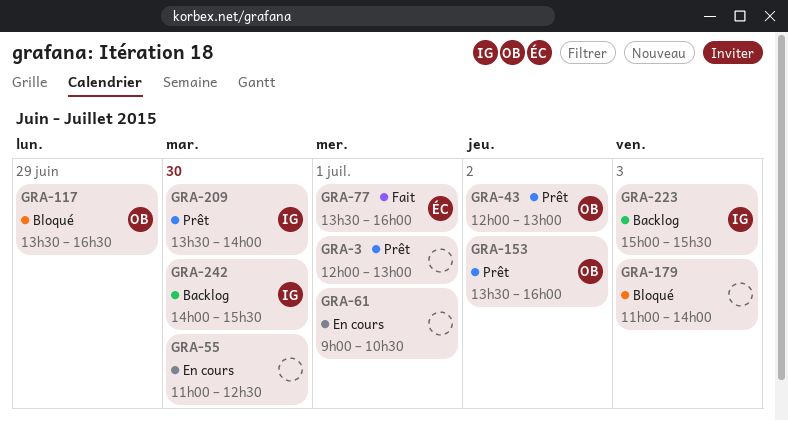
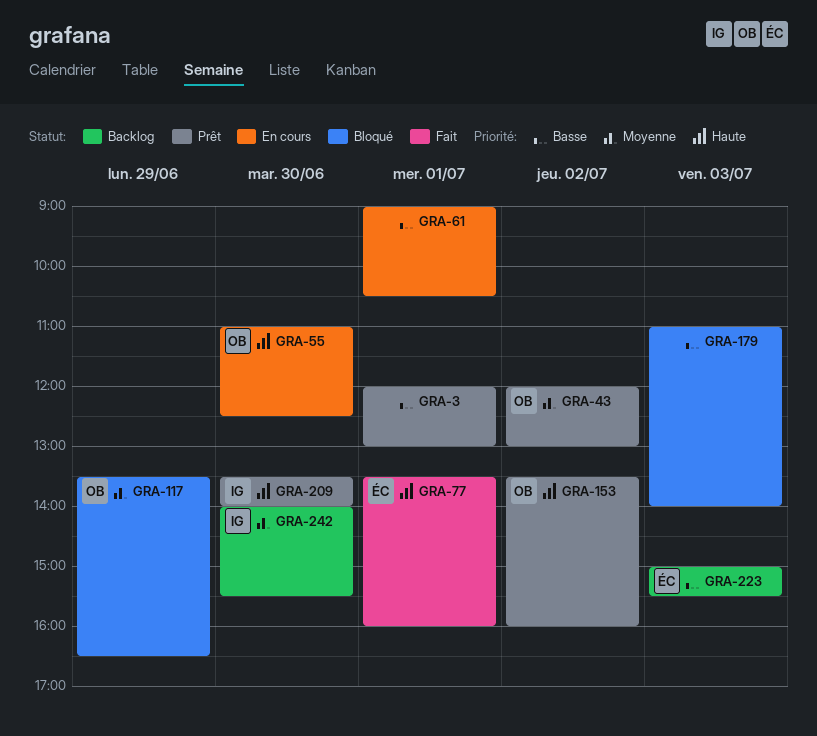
GRA-55, owner: none -> OB
GRA-223, owner: IG -> ÉC

